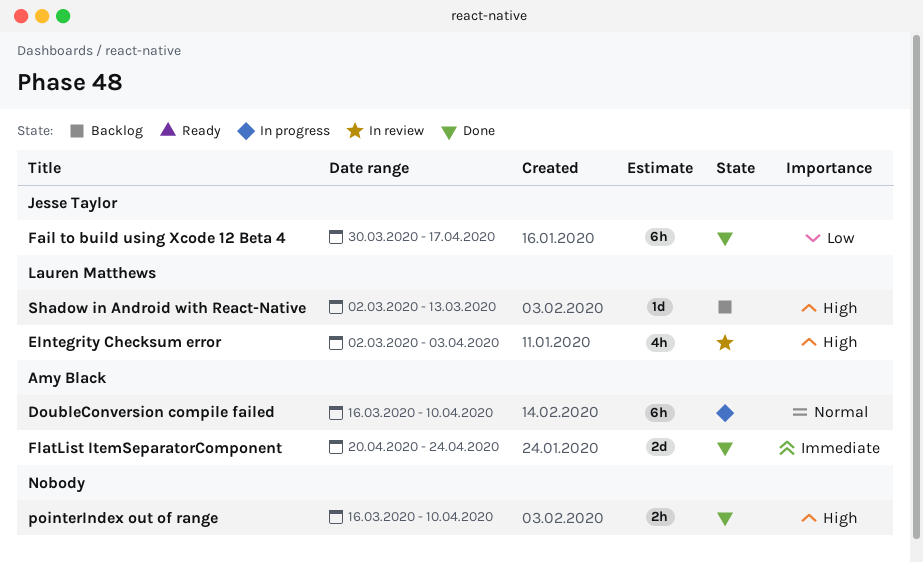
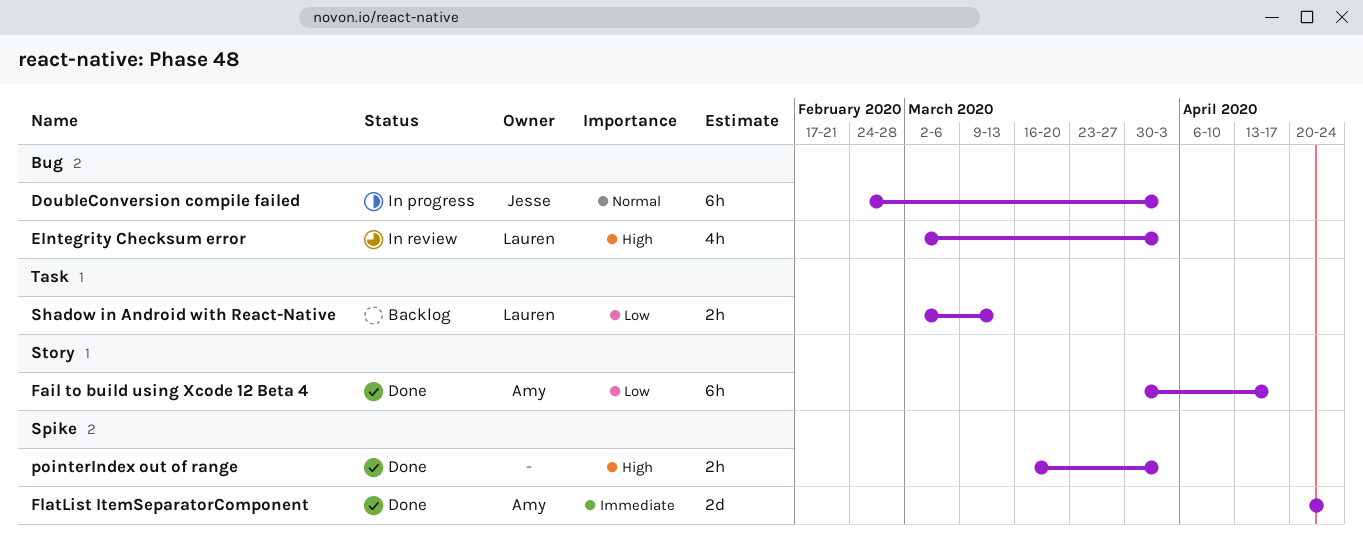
DoubleConversion compile failed, owner: Amy Black -> Jesse Taylor
DoubleConversion compile failed, start: Mar 16 -> Feb 24
DoubleConversion compile failed, due: Apr 10 -> Apr 3
Fail to build using Xcode 12 Beta 4, owner: Jesse Taylor -> Amy Black
pointerIndex out of range, due: Apr 10 -> Apr 3
Shadow in Android with React-Native, priority: High -> Low
Shadow in Android with React-Native, estimate: 1d -> 2h

